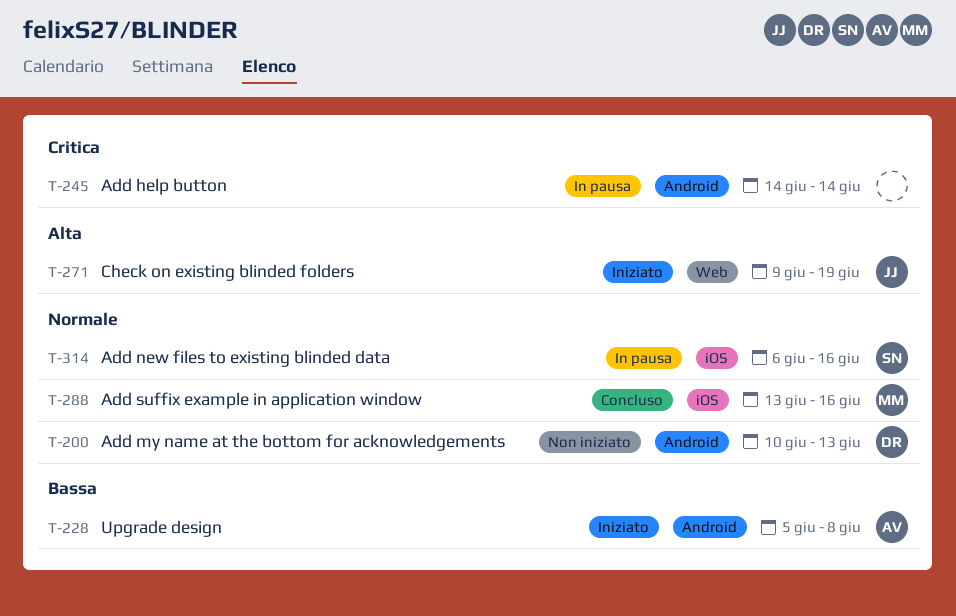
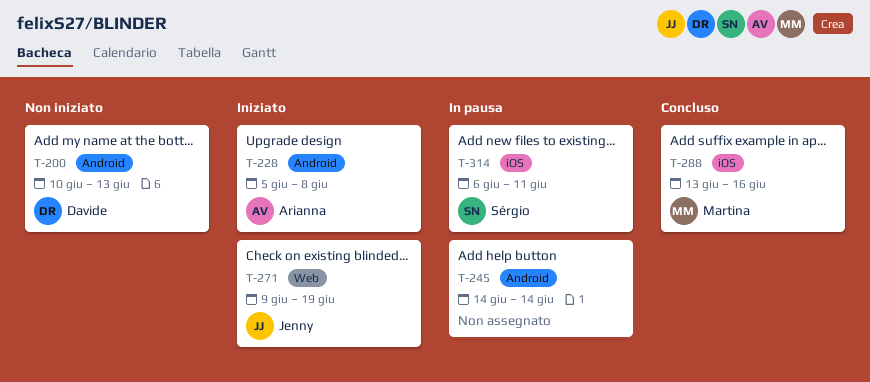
T-314, due: Jun 16 -> Jun 11

